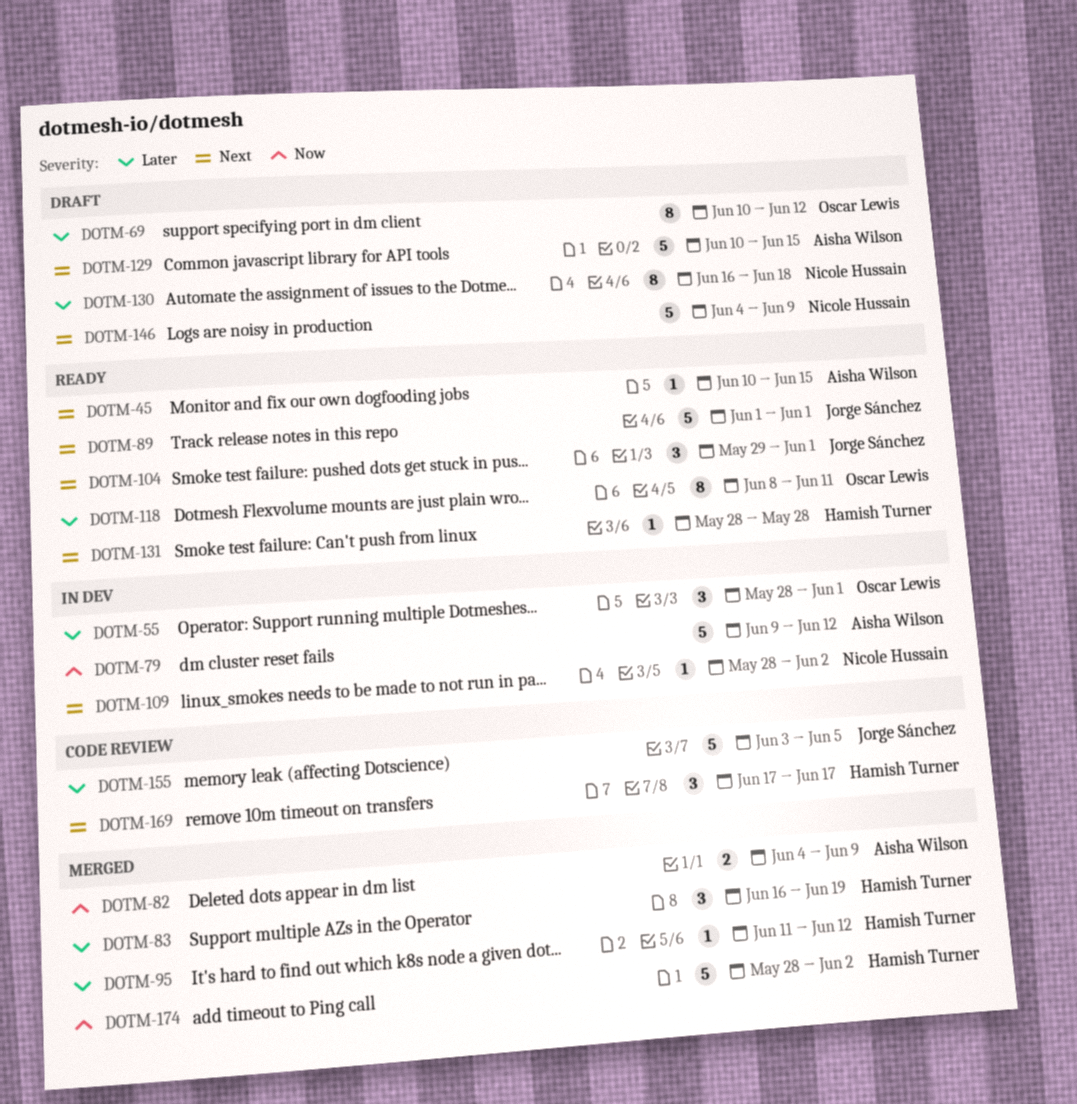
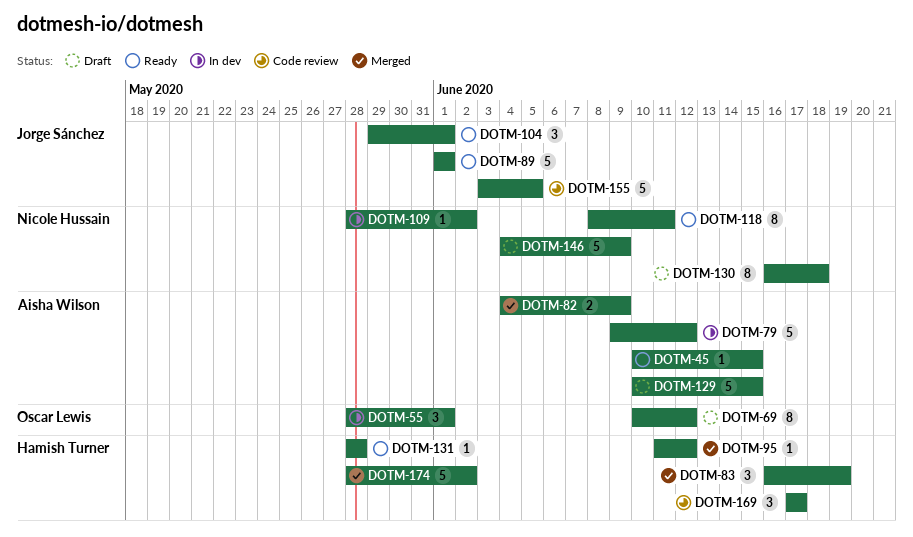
DOTM-118, owner: Oscar Lewis -> Nicole Hussain

